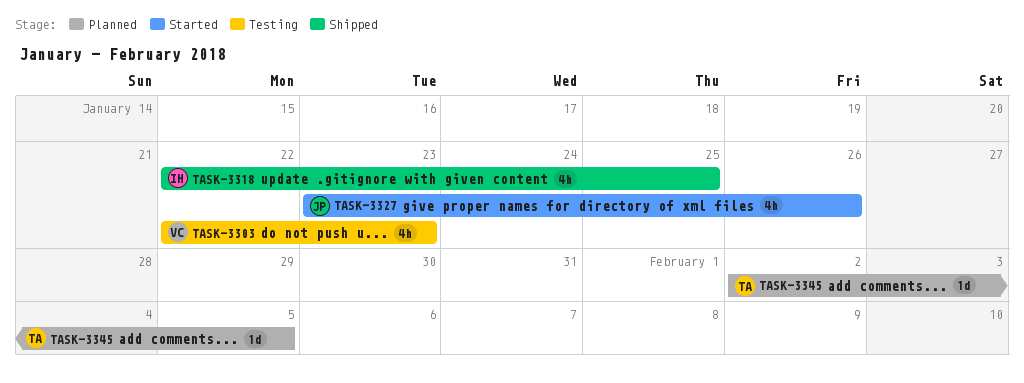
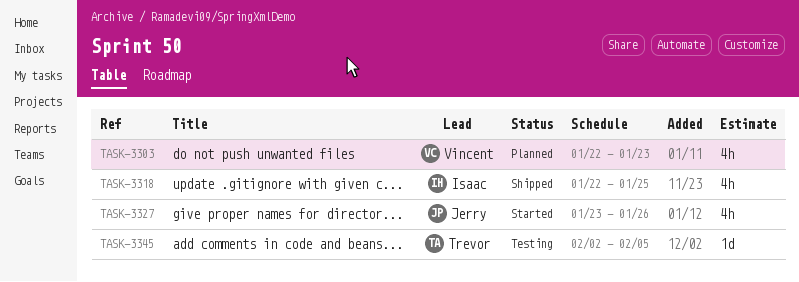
TASK-3303, status: Testing -> Planned
TASK-3345, status: Planned -> Testing

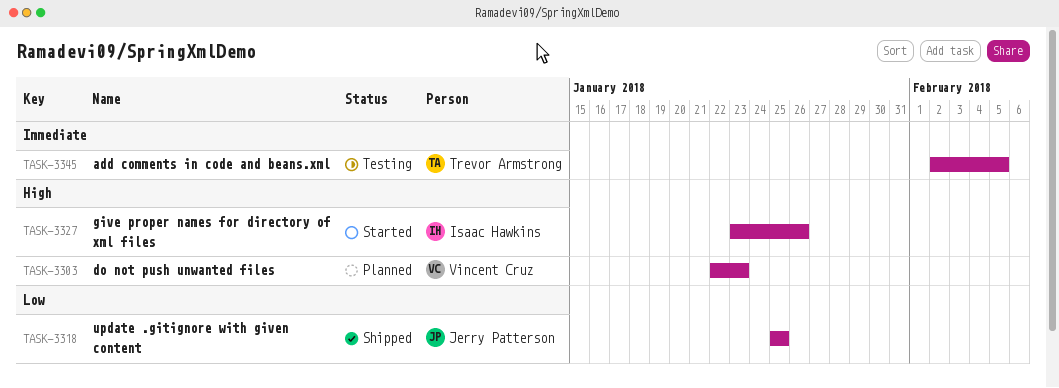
TASK-3318, owner: Isaac Hawkins -> Jerry Patterson
TASK-3318, start: Jan 22 -> Jan 25
TASK-3327, owner: Jerry Patterson -> Isaac Hawkins

